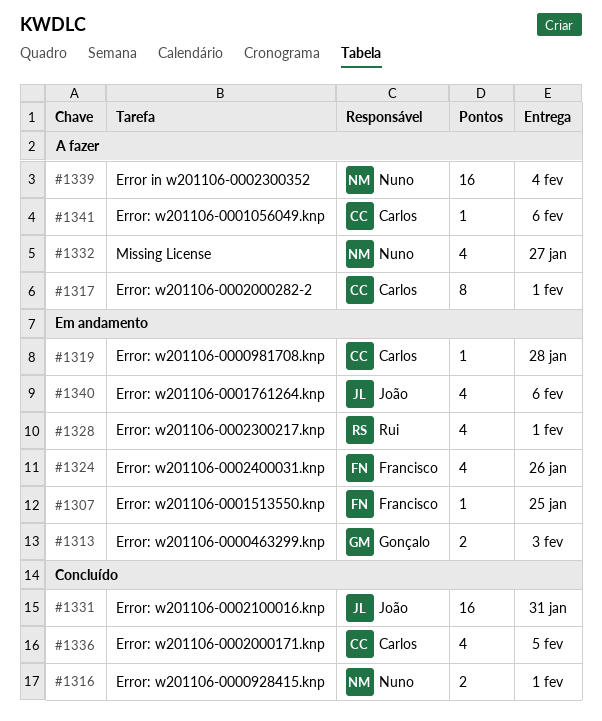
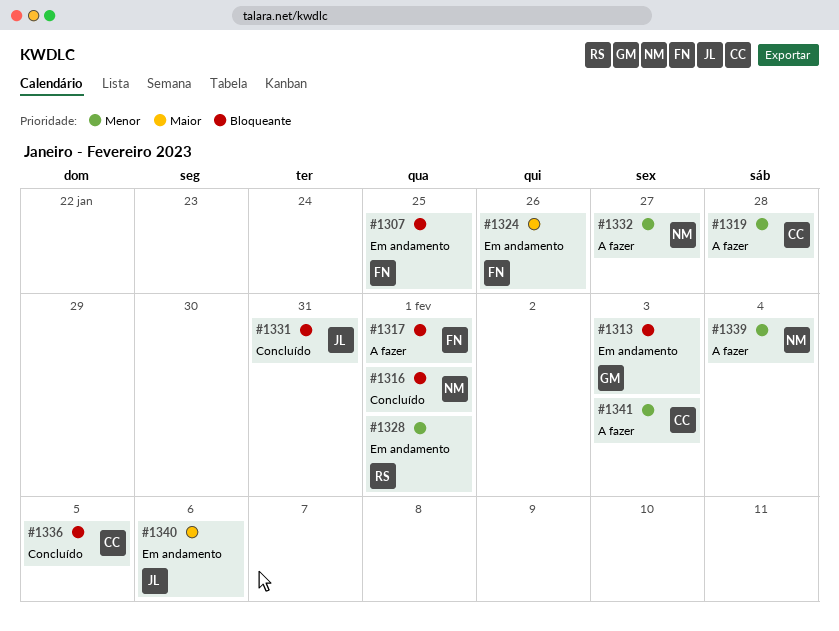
#1317, owner: Carlos -> Francisco
#1319, status: Em andamento -> A fazer
#1341, due: Feb 6 -> Feb 3

